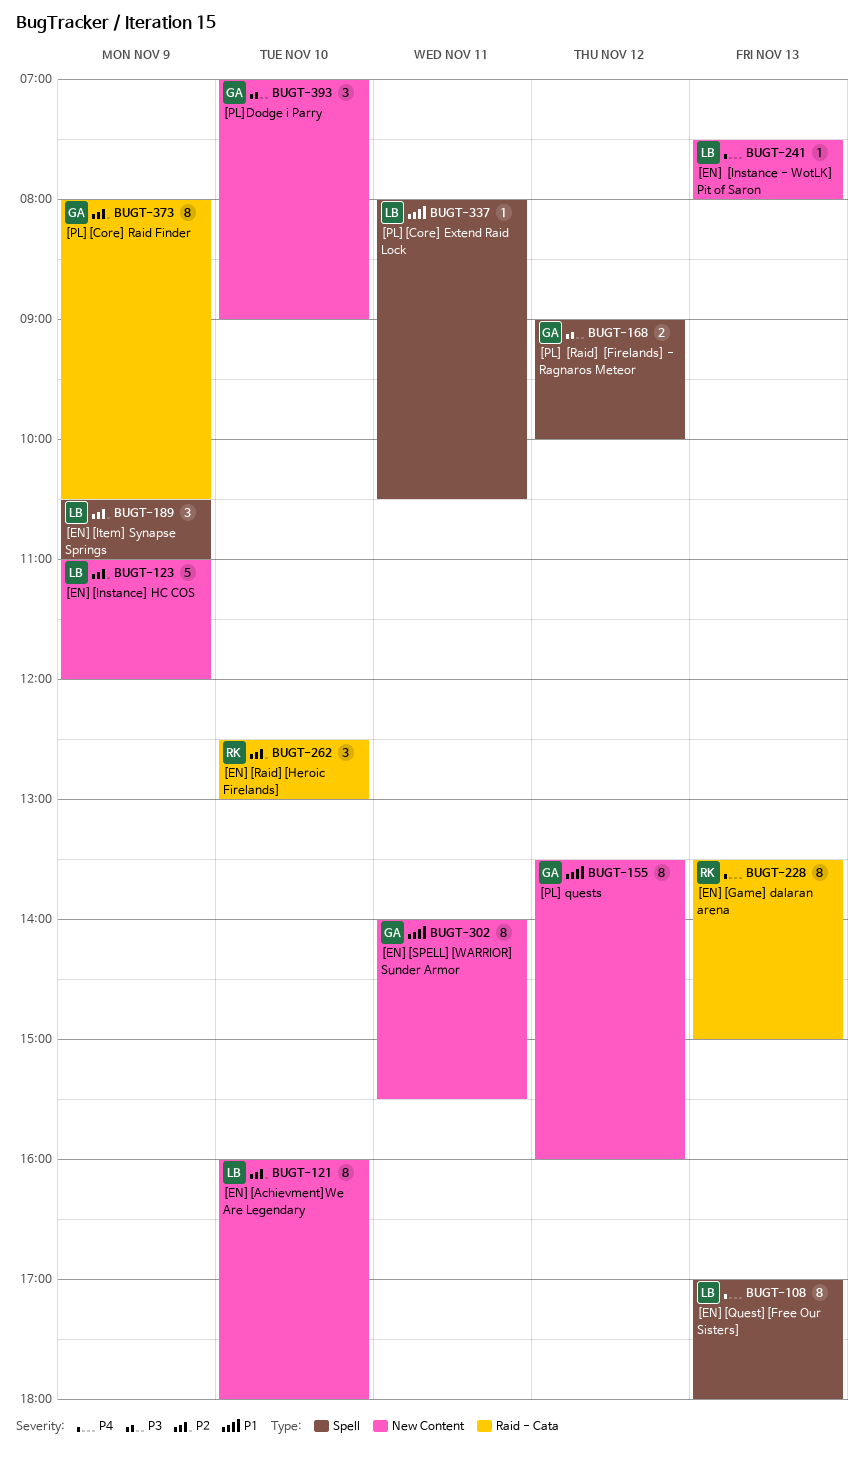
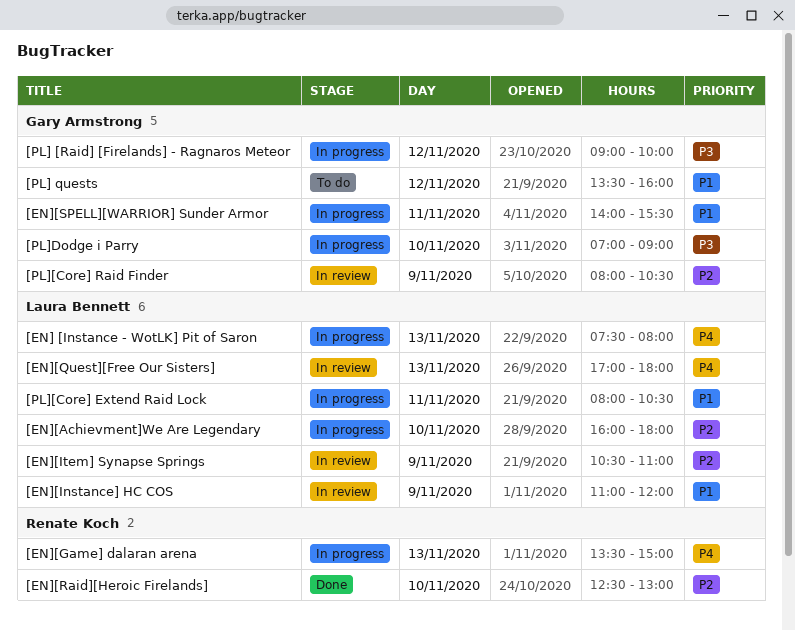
[EN][Instance] HC COS, priority: P2 -> P1

